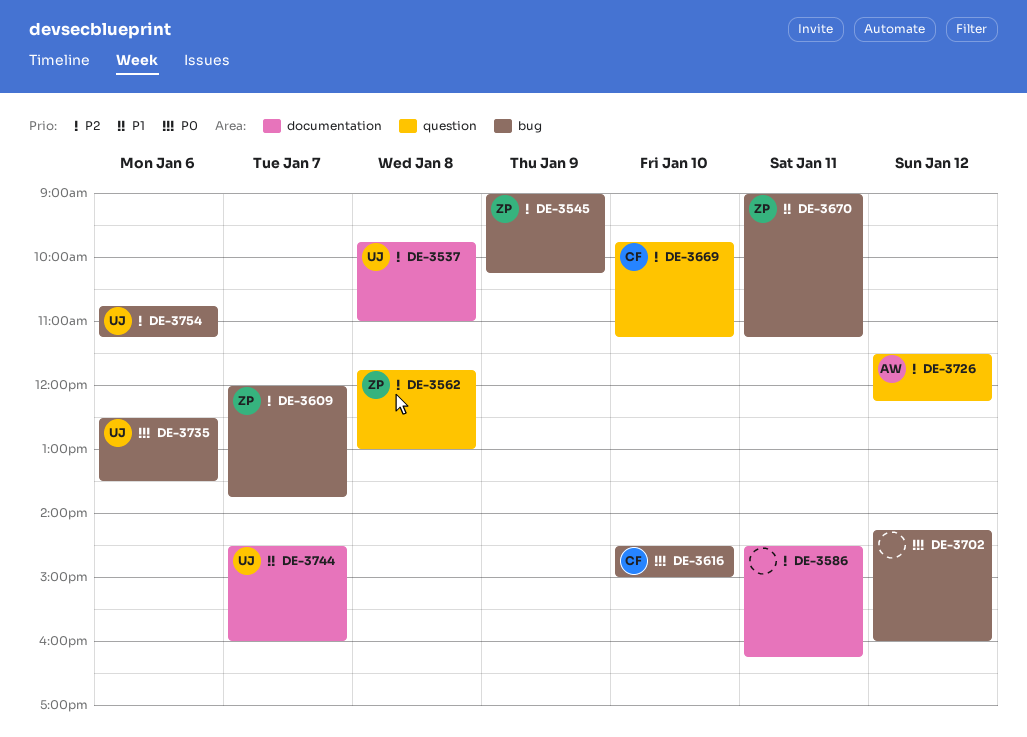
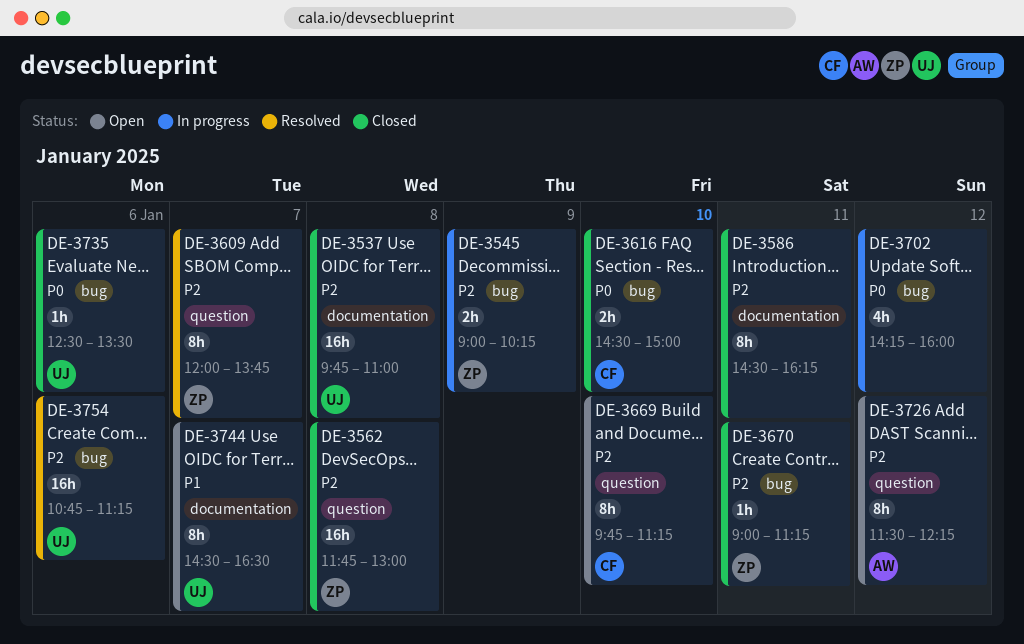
DE-3609, label: bug -> question
DE-3670, priority: P1 -> P2
DE-3744, ends: 16:00 -> 16:30

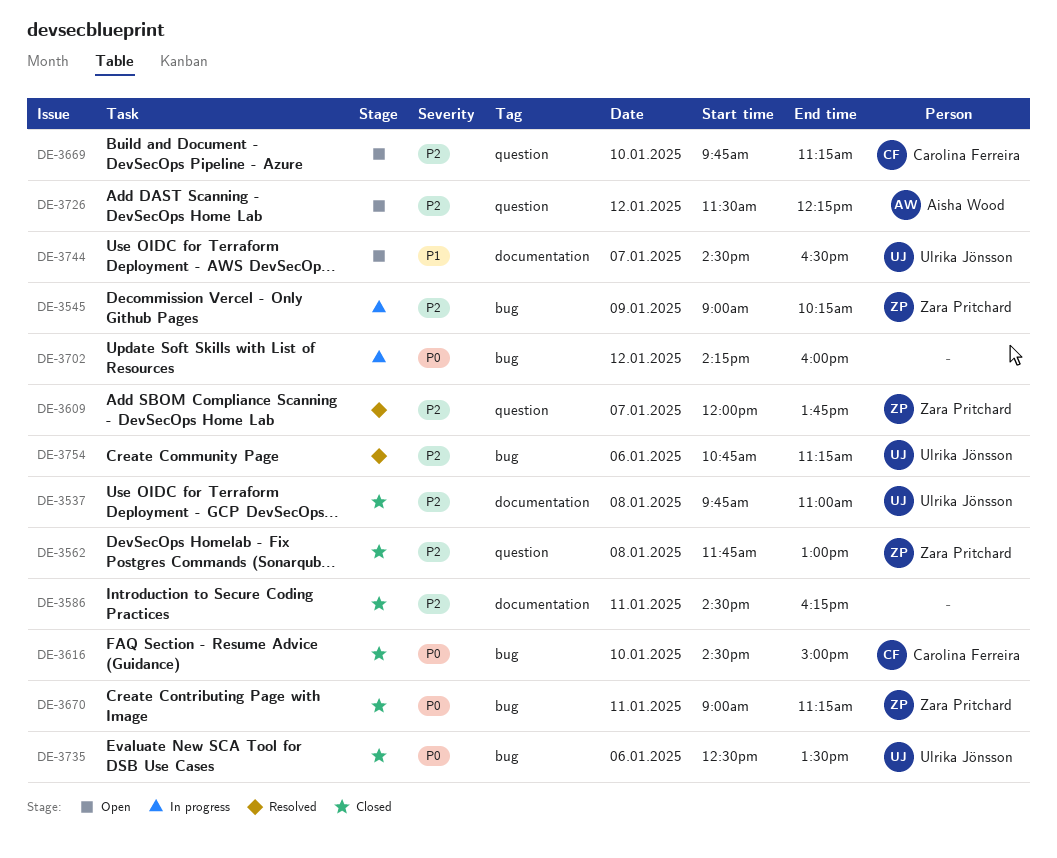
DE-3670, priority: P2 -> P0

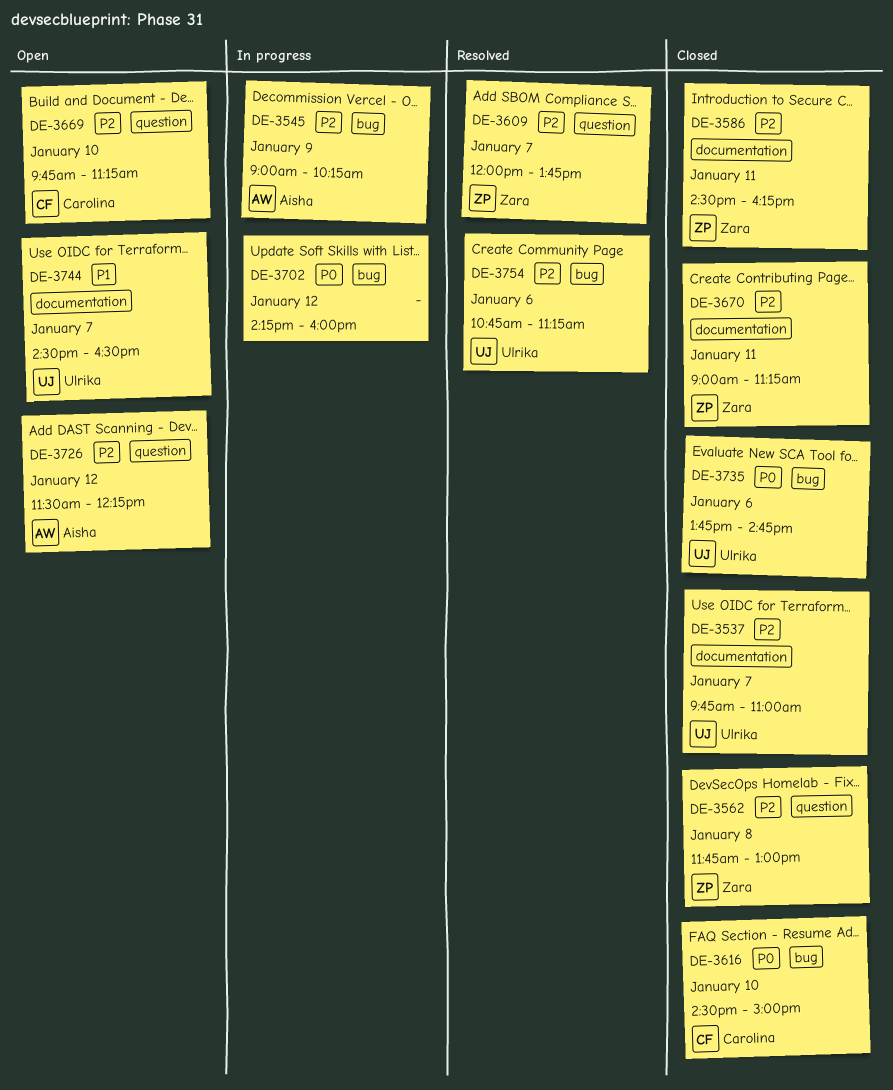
DE-3537, day: Jan 8 -> Jan 7
DE-3545, owner: Zara Pritchard -> Aisha Wood
DE-3586, owner: none -> Zara Pritchard
DE-3670, priority: P0 -> P2
DE-3670, label: bug -> documentation
DE-3735, begins: 12:30 -> 13:45
DE-3735, ends: 13:30 -> 14:45

